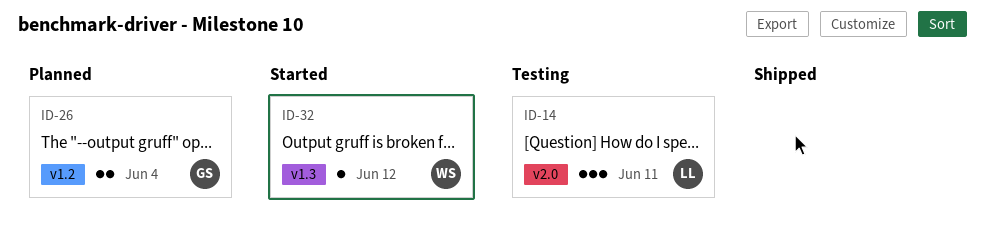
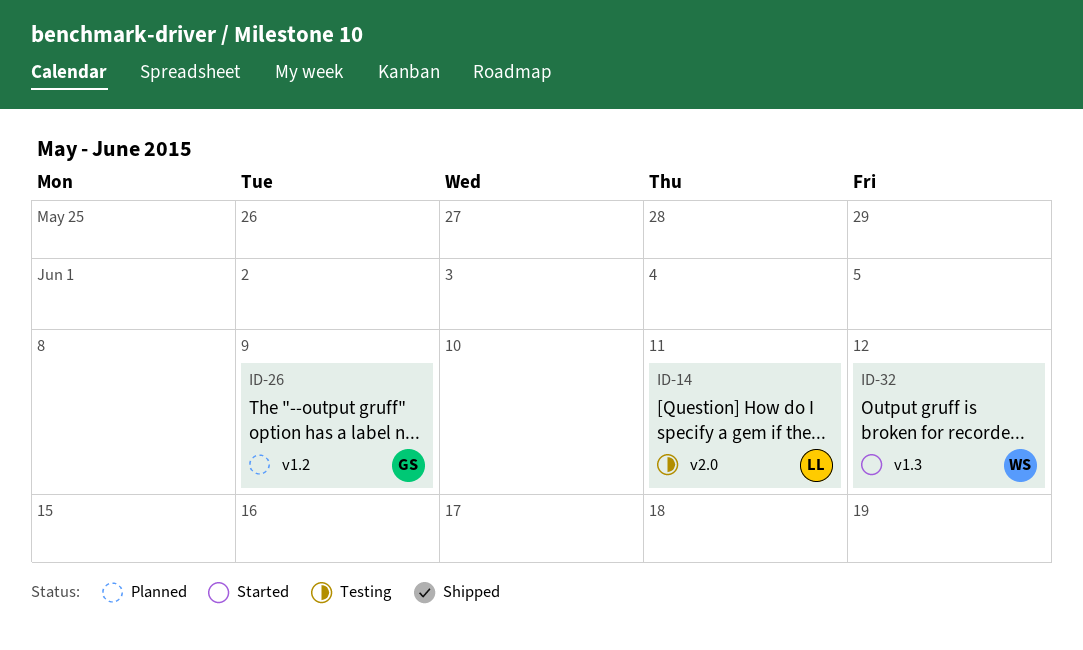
ID-26, due: Jun 4 -> Jun 9

